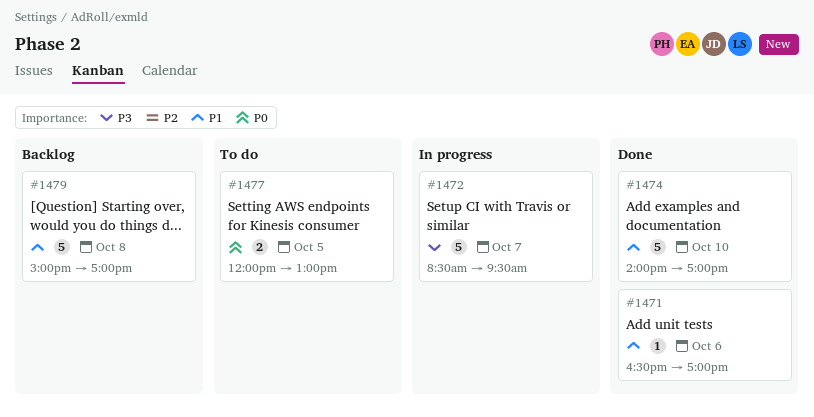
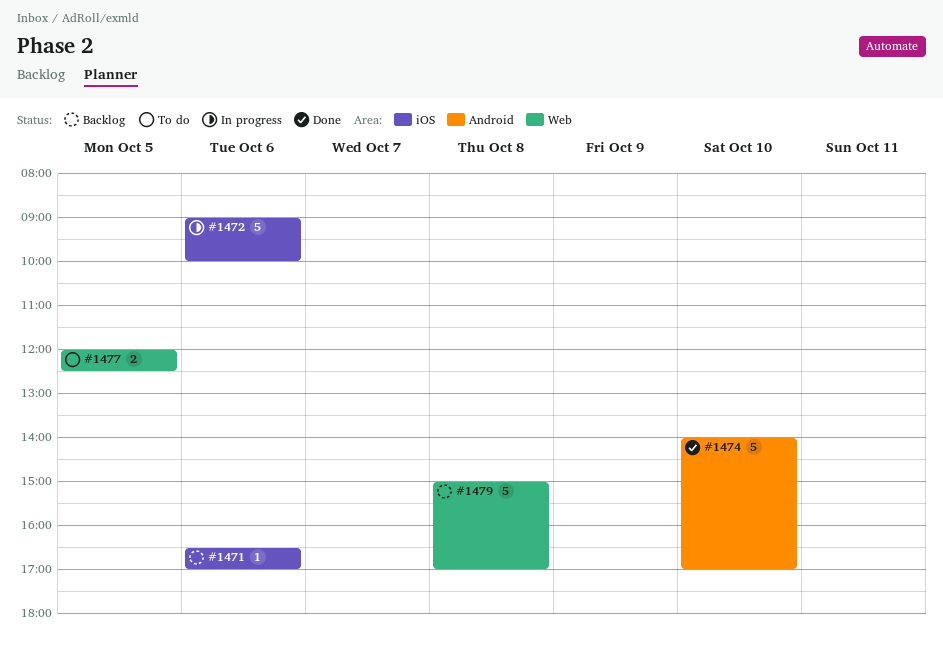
#1471, status: Done -> Backlog
#1472, day: Oct 7 -> Oct 6
#1472, begins: 08:30 -> 09:00
#1472, ends: 09:30 -> 10:00
#1477, ends: 13:00 -> 12:30

